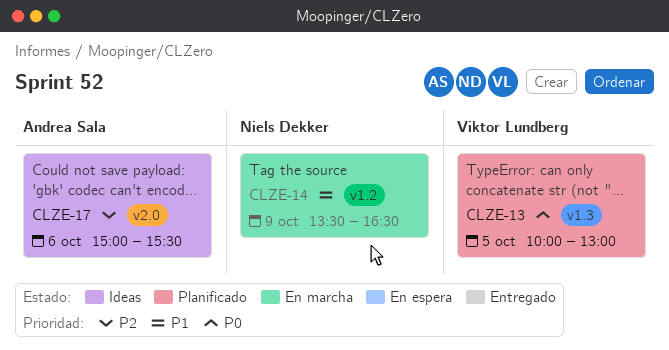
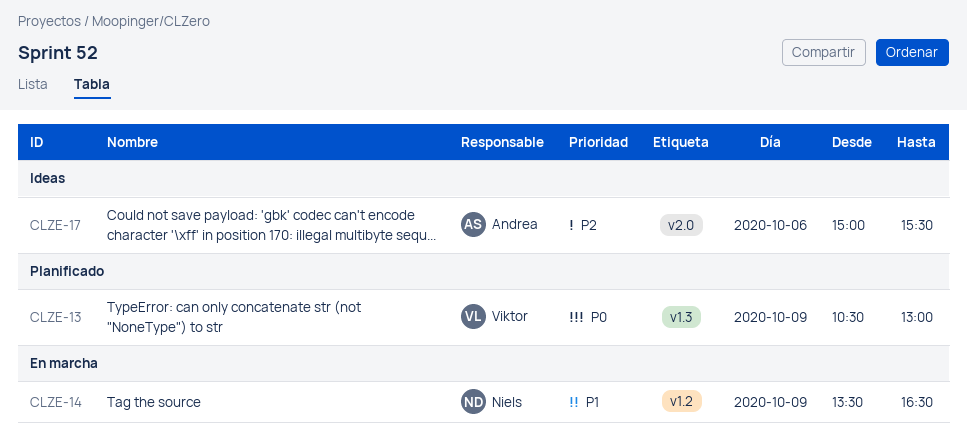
CLZE-13, day: Oct 5 -> Oct 9
CLZE-13, begins: 10:00 -> 10:30

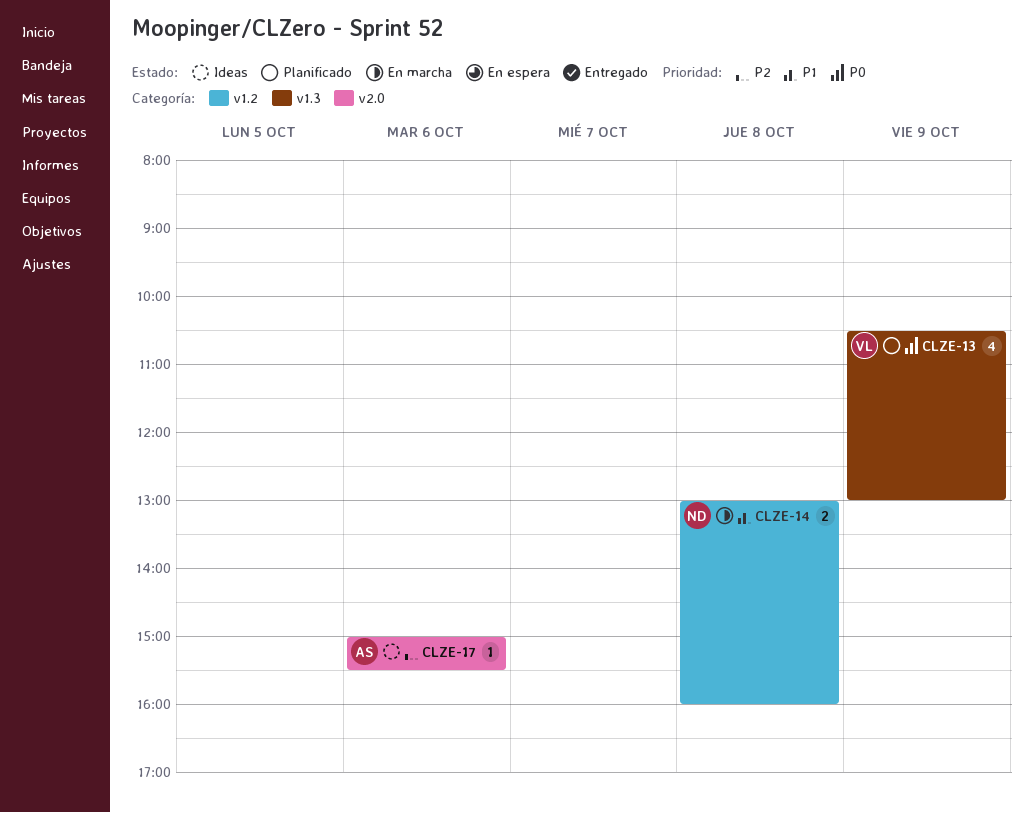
CLZE-14, day: Oct 9 -> Oct 8
CLZE-14, begins: 13:30 -> 13:00
CLZE-14, ends: 16:30 -> 16:00

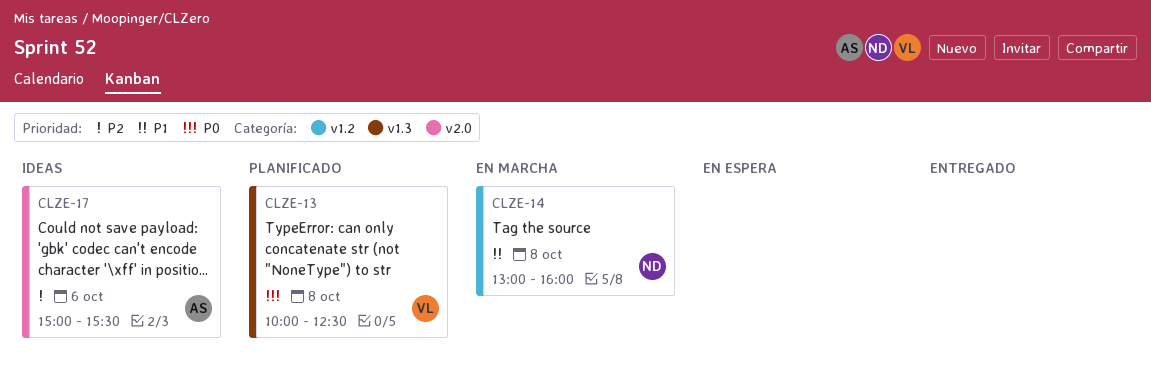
CLZE-13, day: Oct 9 -> Oct 8
CLZE-13, begins: 10:30 -> 10:00
CLZE-13, ends: 13:00 -> 12:30

